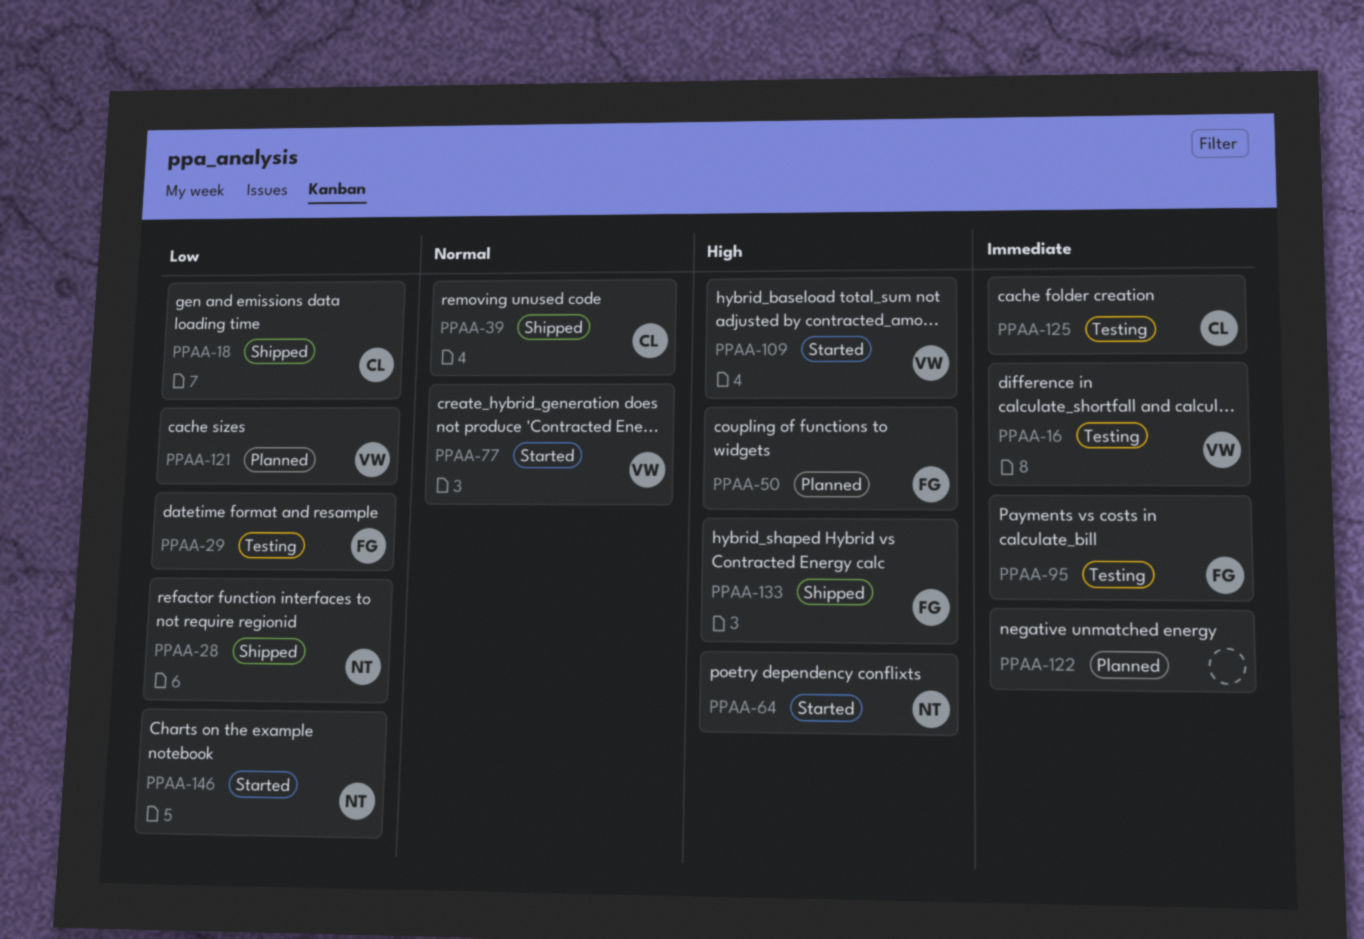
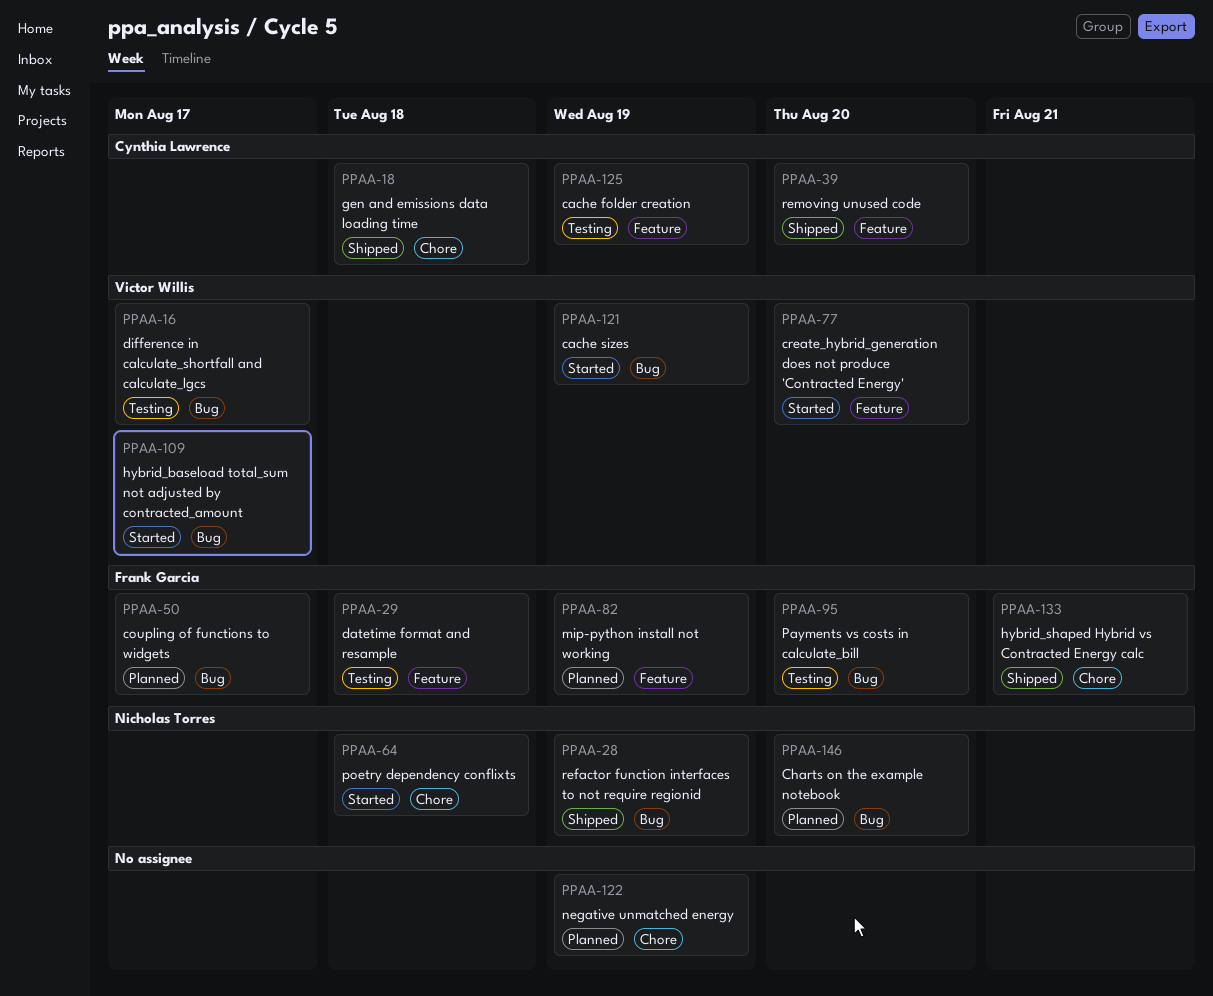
PPAA-82: none -> present
PPAA-121, status: Planned -> Started
PPAA-146, status: Started -> Planned

